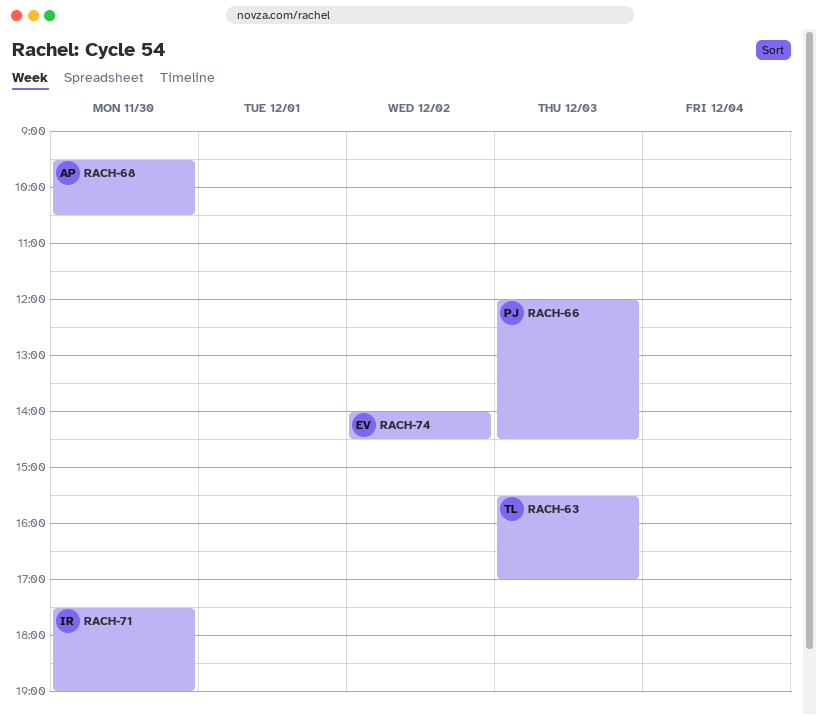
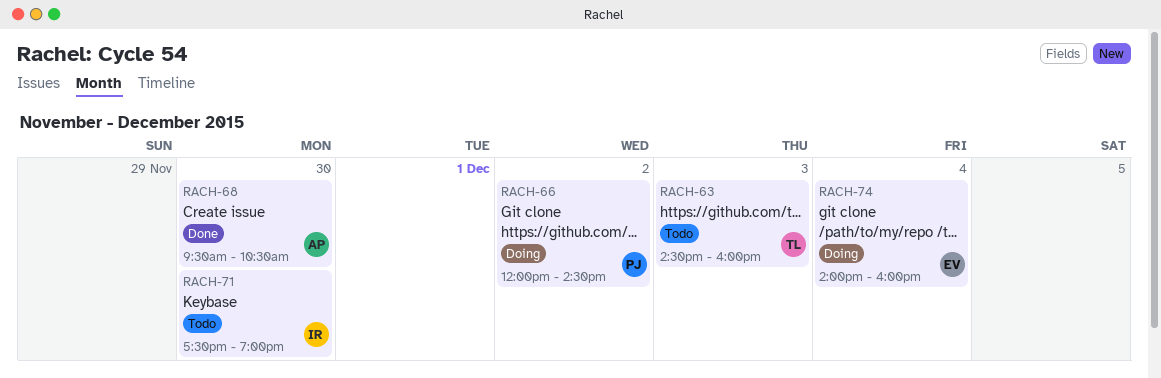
RACH-63, begins: 15:30 -> 14:30
RACH-63, ends: 17:00 -> 16:00
RACH-66, day: Dec 3 -> Dec 2
RACH-74, day: Dec 2 -> Dec 4
RACH-74, ends: 14:30 -> 16:00

